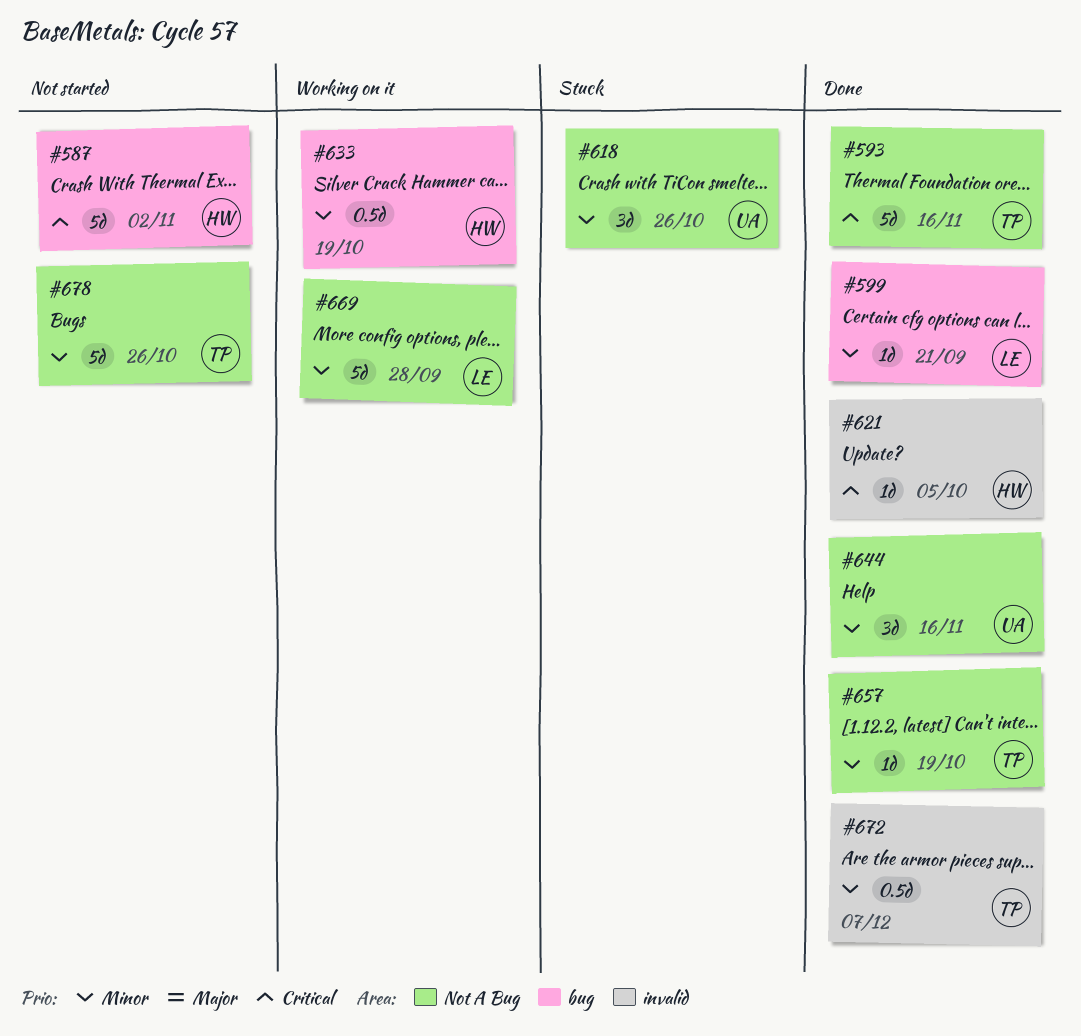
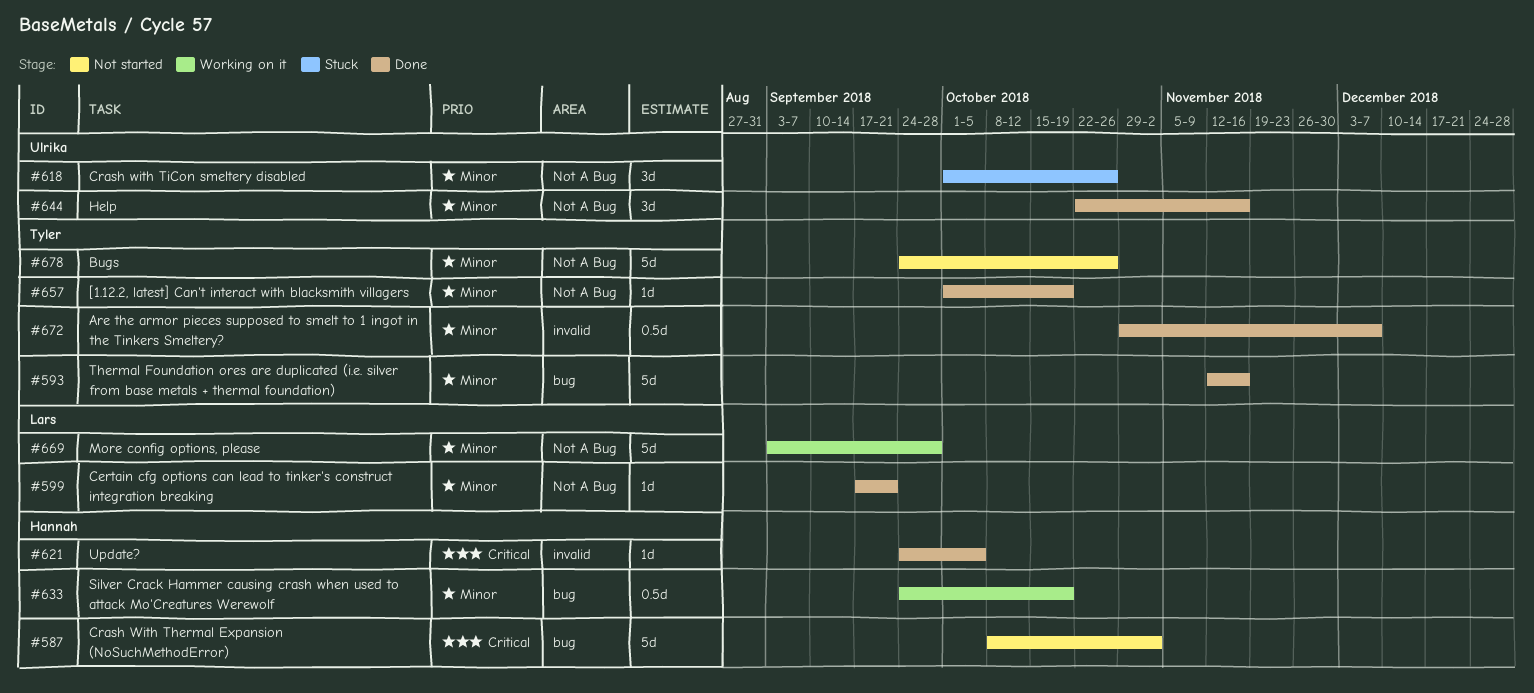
#593, priority: Critical -> Minor
#593, label: Not A Bug -> bug
#599, label: bug -> Not A Bug

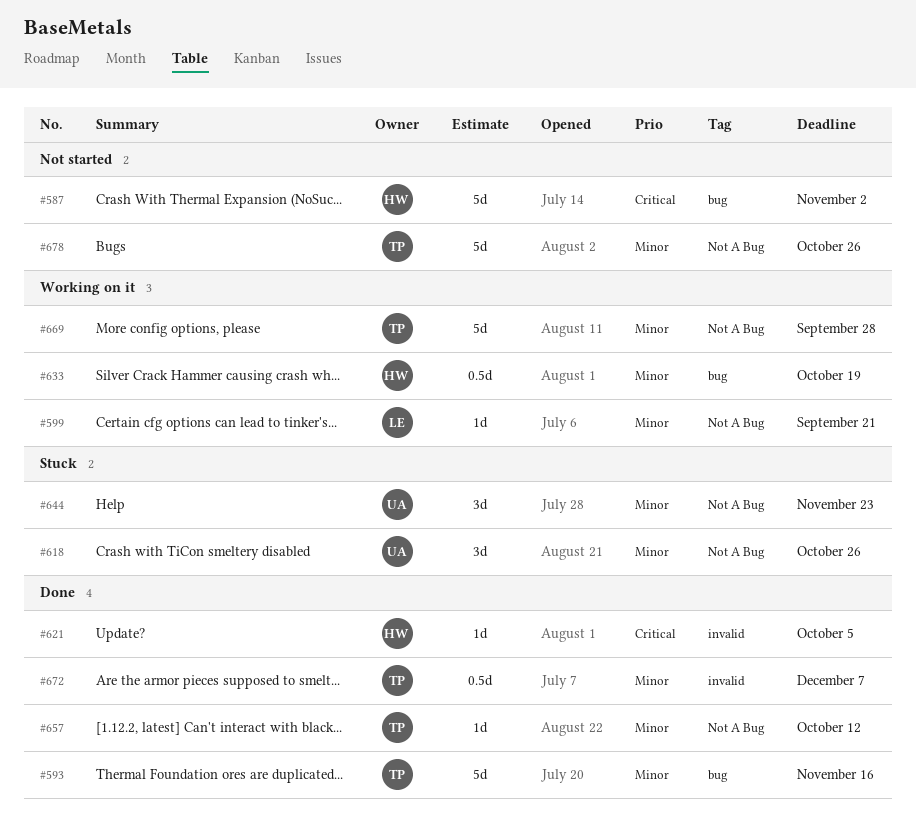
#599, status: Done -> Working on it
#644, status: Done -> Stuck
#644, due: Nov 16 -> Nov 23
#657, due: Oct 19 -> Oct 12
#669, owner: Lars -> Tyler

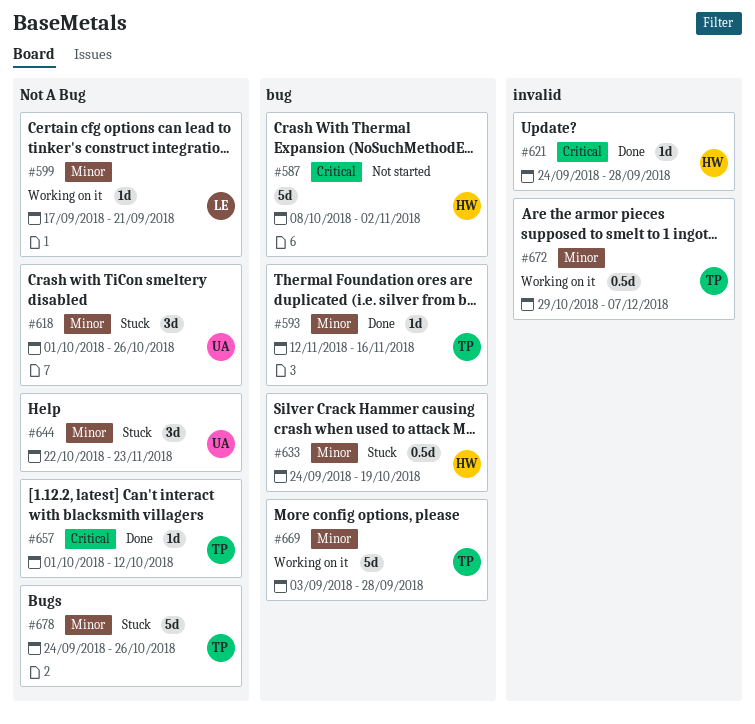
#593, estimate: 5d -> 1d
#621, due: Oct 5 -> Sep 28
#633, status: Working on it -> Stuck
#657, priority: Minor -> Critical
#669, label: Not A Bug -> bug
#672, status: Done -> Working on it
#678, status: Not started -> Stuck

